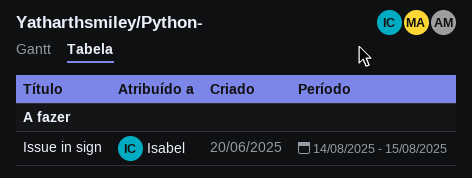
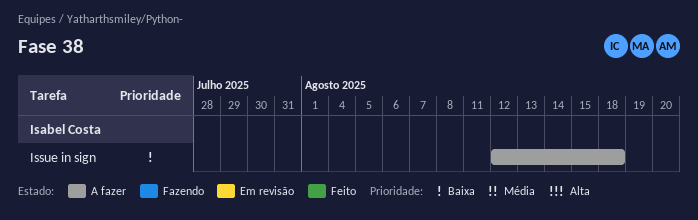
Issue in sign, start: Aug 14 -> Aug 12
Issue in sign, due: Aug 15 -> Aug 18

